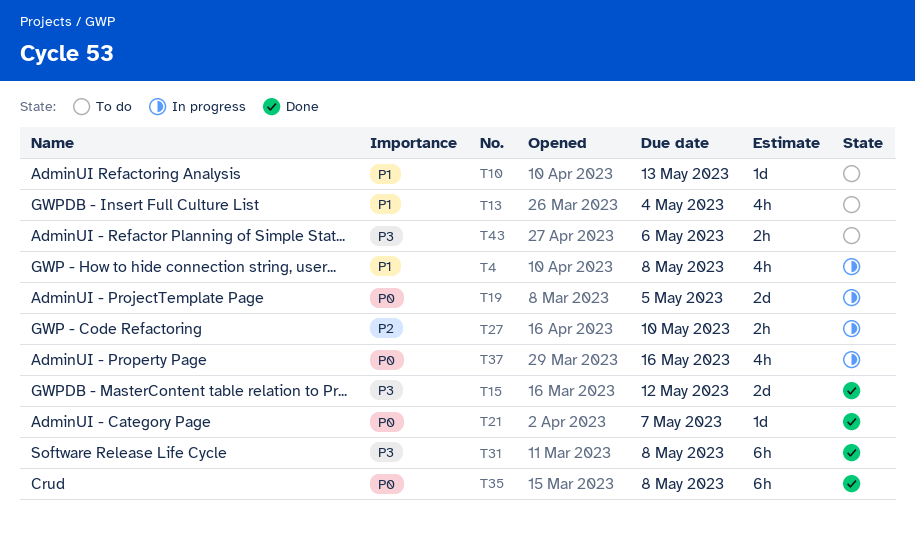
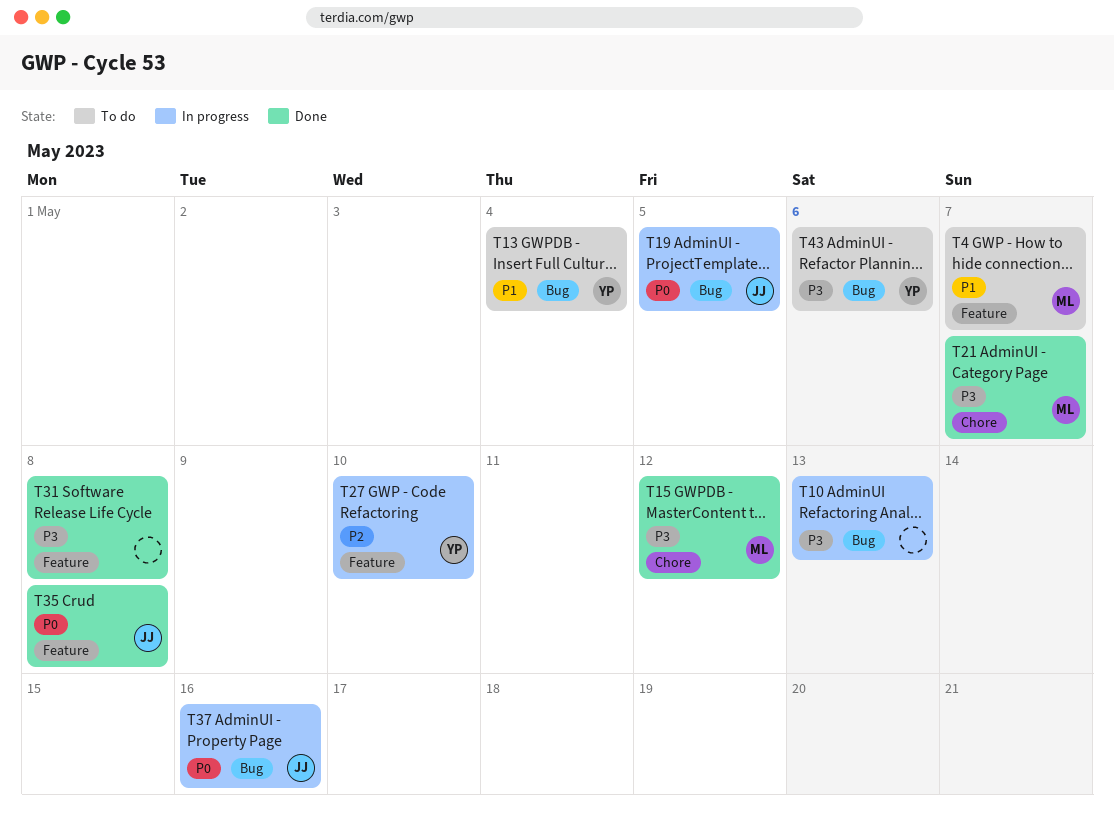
T4, status: In progress -> To do
T4, due: May 8 -> May 7
T10, status: To do -> In progress
T10, priority: P1 -> P3
T21, priority: P0 -> P3

